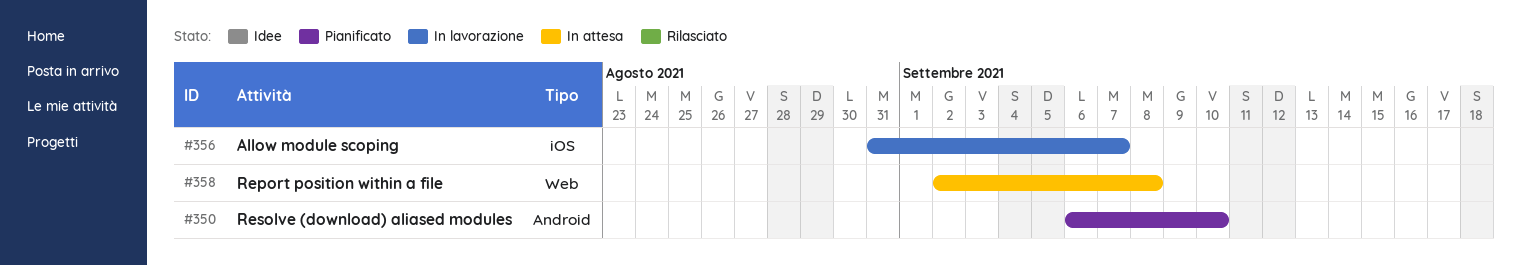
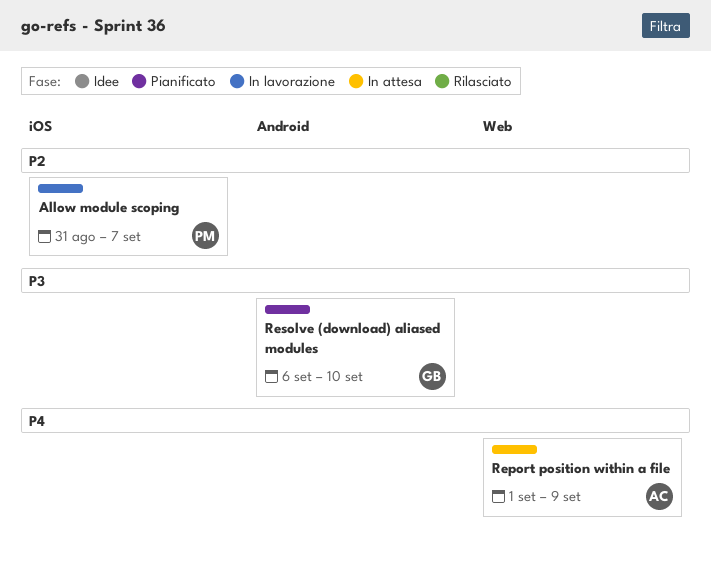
Report position within a file, start: Sep 2 -> Sep 1
Report position within a file, due: Sep 8 -> Sep 9

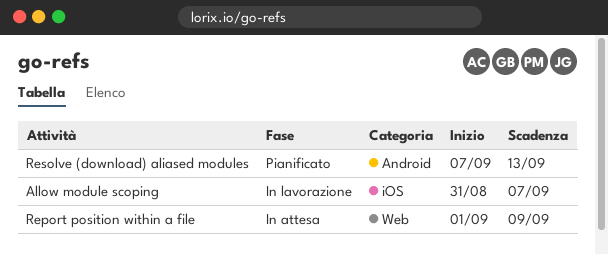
Resolve (download) aliased modules, start: Sep 6 -> Sep 7
Resolve (download) aliased modules, due: Sep 10 -> Sep 13

